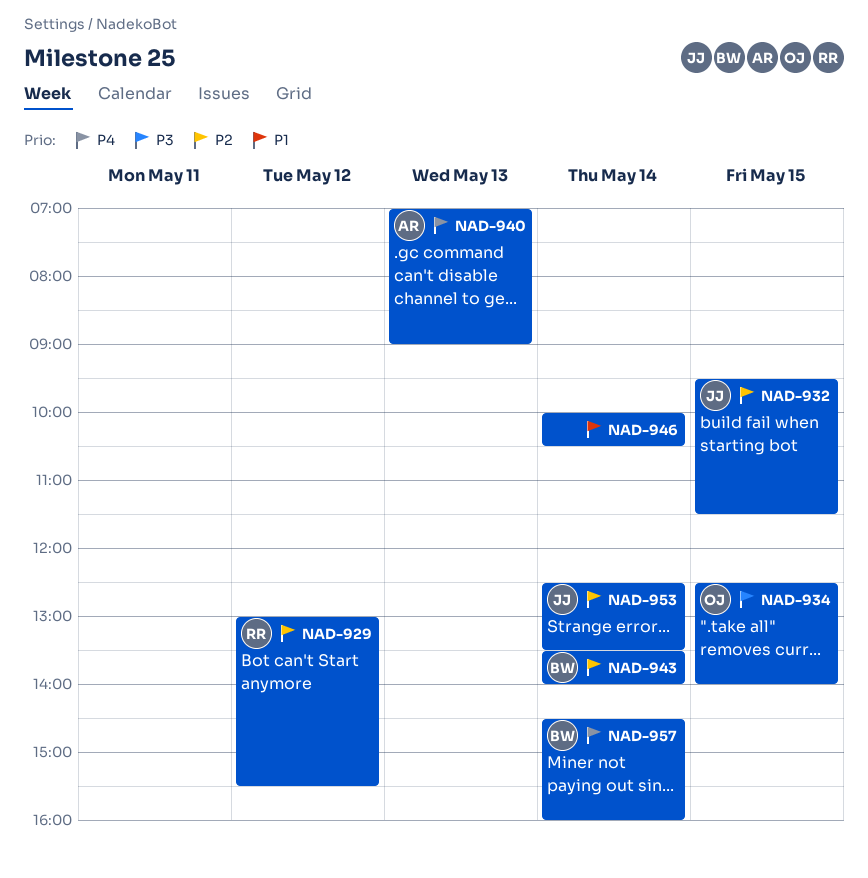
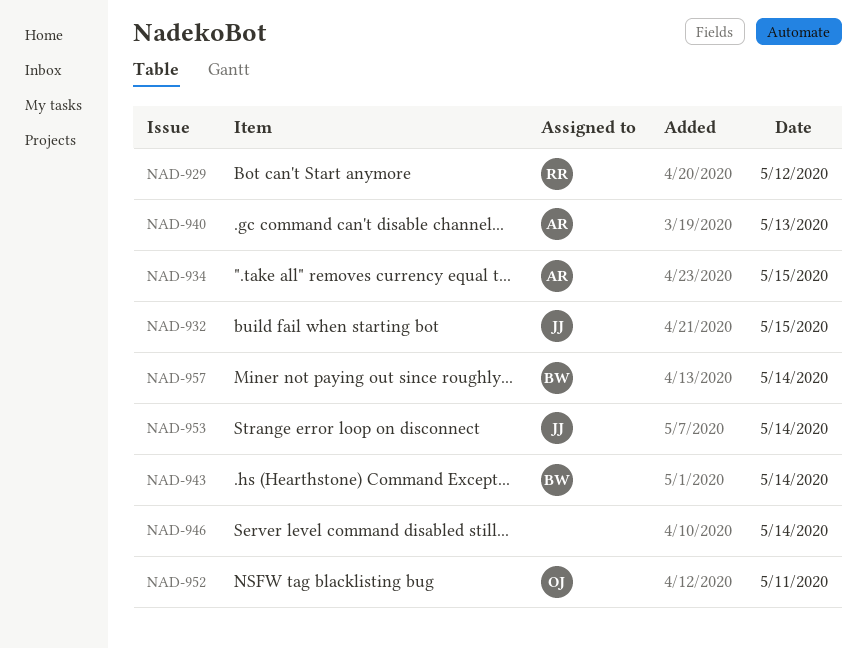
NAD-934, owner: OJ -> AR
NAD-952: none -> present

